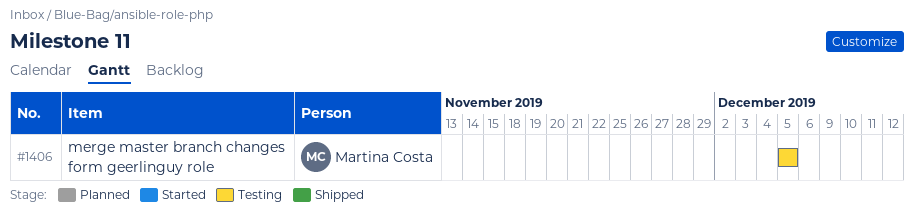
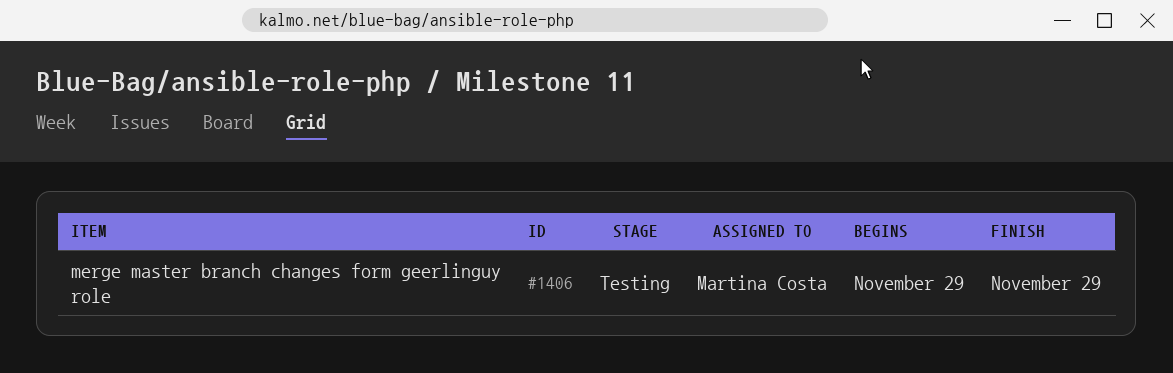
#1406, start: Dec 5 -> Nov 29
#1406, due: Dec 5 -> Nov 29

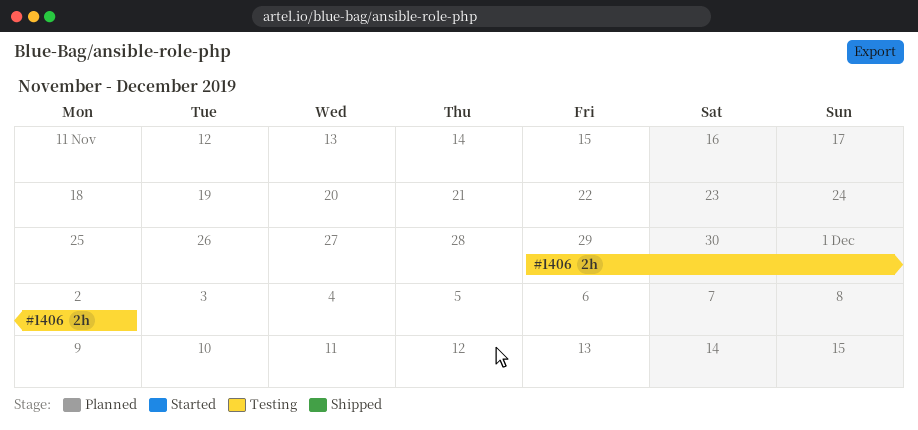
#1406, due: Nov 29 -> Dec 2

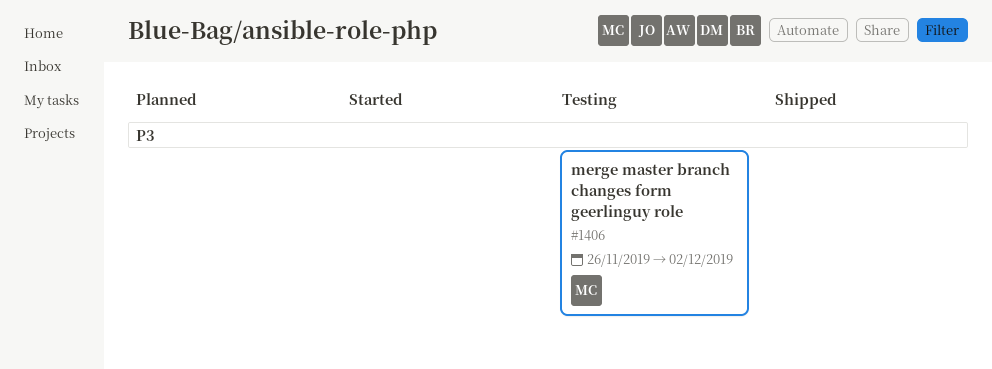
#1406, start: Nov 29 -> Nov 26

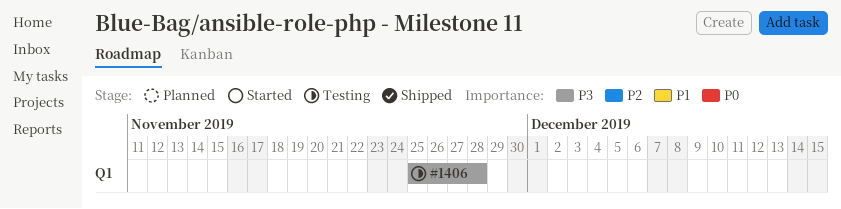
#1406, start: Nov 26 -> Nov 25
#1406, due: Dec 2 -> Nov 28

